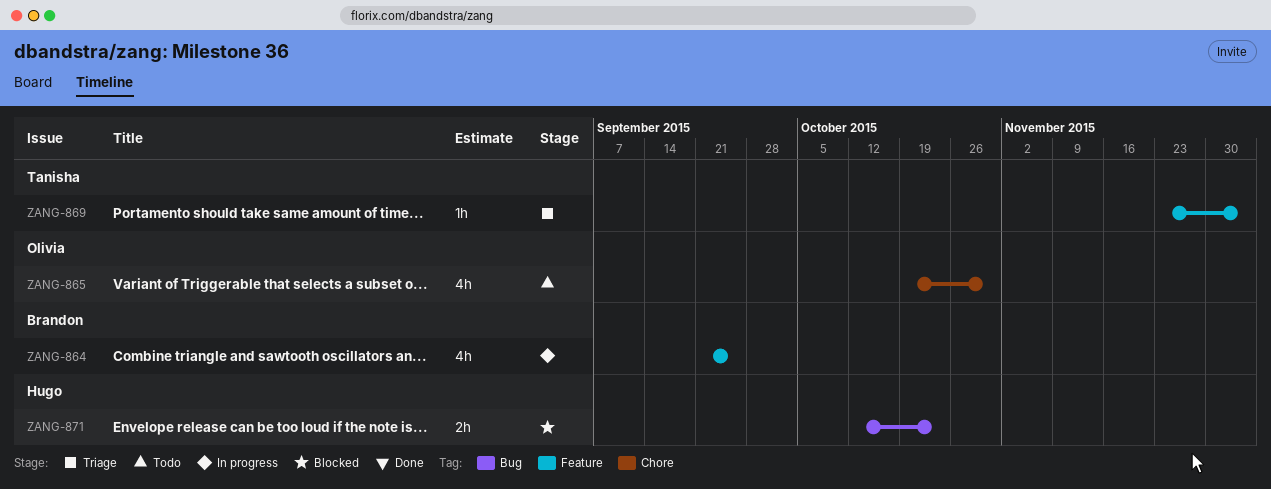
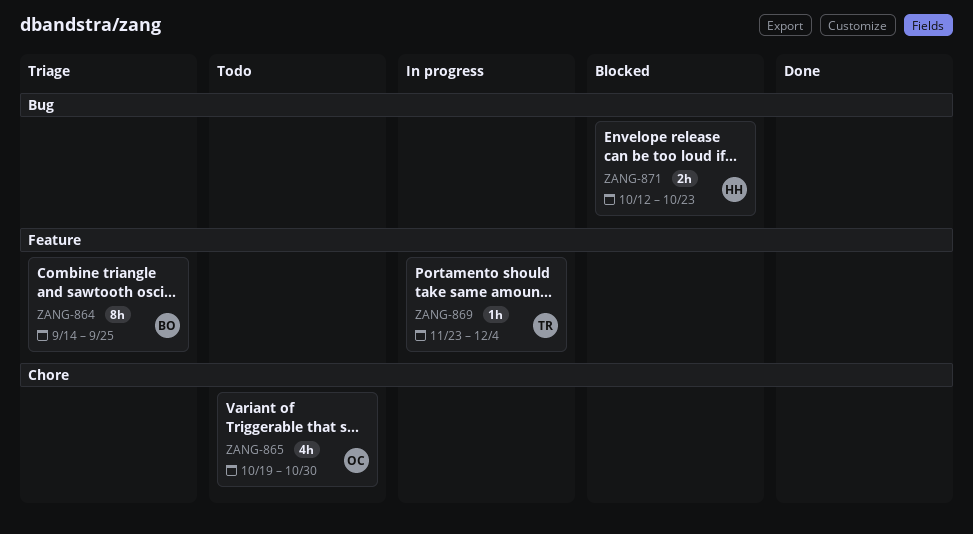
ZANG-864, status: In progress -> Triage
ZANG-864, estimate: 4h -> 8h
ZANG-864, start: Sep 21 -> Sep 14
ZANG-869, status: Triage -> In progress

